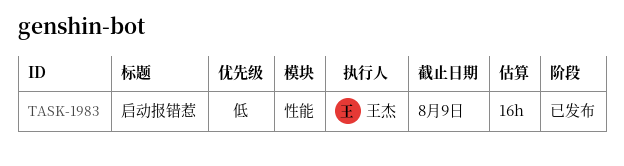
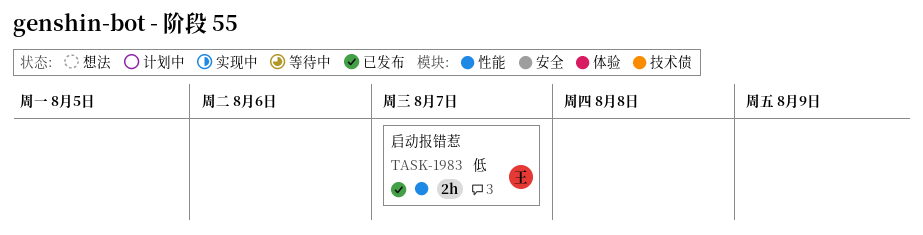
TASK-1983, estimate: 16h -> 2h
TASK-1983, due: Aug 9 -> Aug 7

